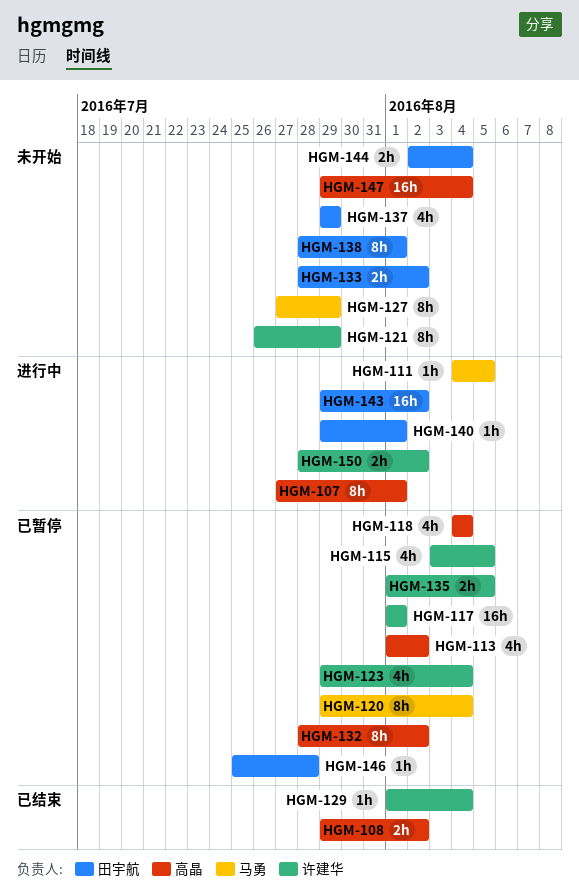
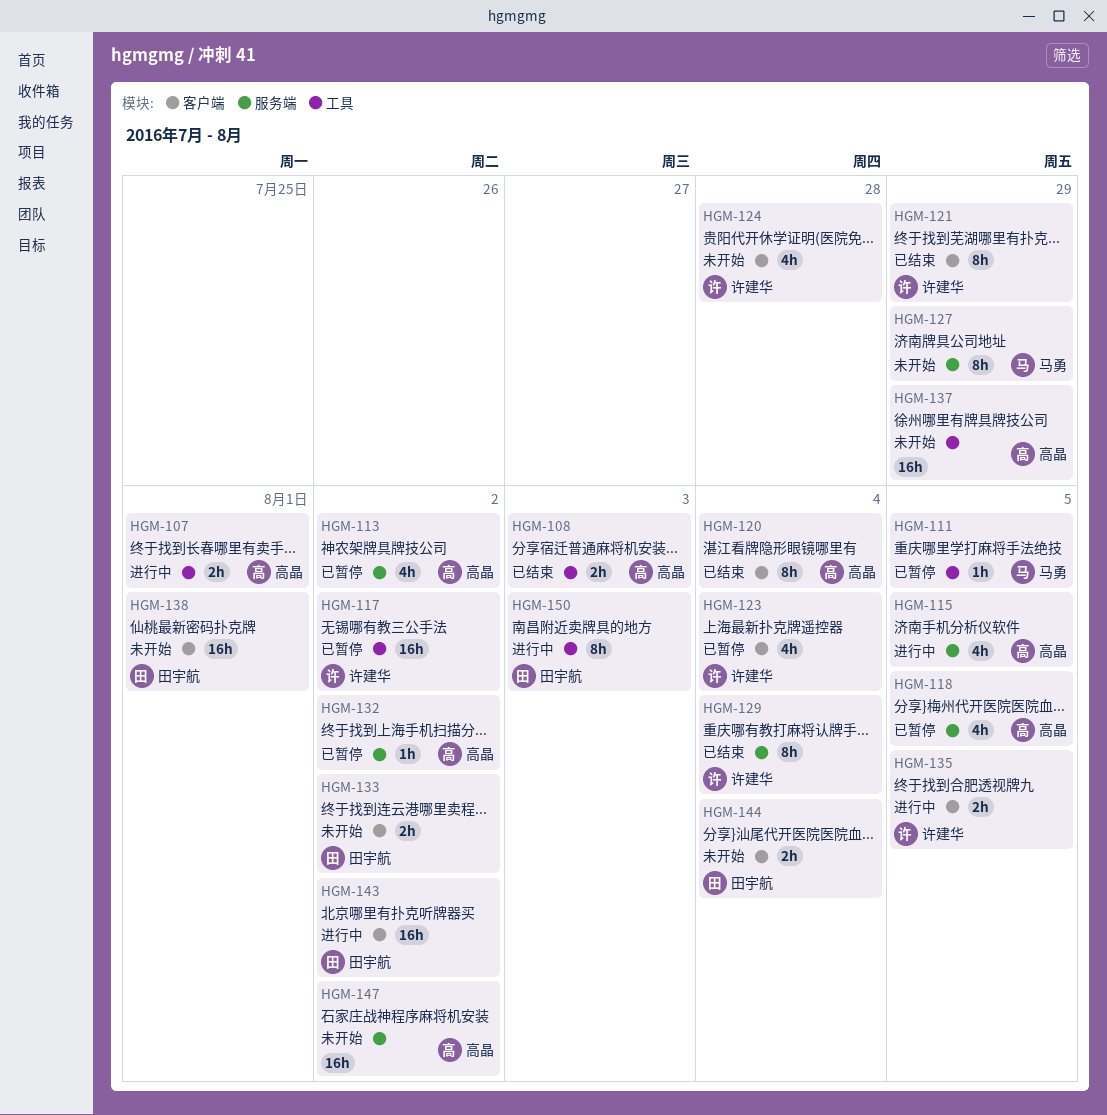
HGM-107, estimate: 8h -> 2h
HGM-108, due: Aug 2 -> Aug 3
HGM-111, status: 进行中 -> 已暂停
HGM-115, status: 已暂停 -> 进行中
HGM-115, owner: 许建华 -> 高晶
HGM-117, due: Aug 1 -> Aug 2
HGM-118, due: Aug 4 -> Aug 5
HGM-120, status: 已暂停 -> 已结束
HGM-120, owner: 马勇 -> 高晶
HGM-121, status: 未开始 -> 已结束
HGM-124: none -> present
HGM-129, estimate: 1h -> 8h
HGM-132, estimate: 8h -> 1h
HGM-135, status: 已暂停 -> 进行中
HGM-137, owner: 田宇航 -> 高晶
HGM-137, estimate: 4h -> 16h
HGM-138, estimate: 8h -> 16h
HGM-140: present -> none
HGM-146: present -> none
HGM-147, due: Aug 4 -> Aug 2
HGM-150, owner: 许建华 -> 田宇航
HGM-150, estimate: 2h -> 8h
HGM-150, due: Aug 2 -> Aug 3

